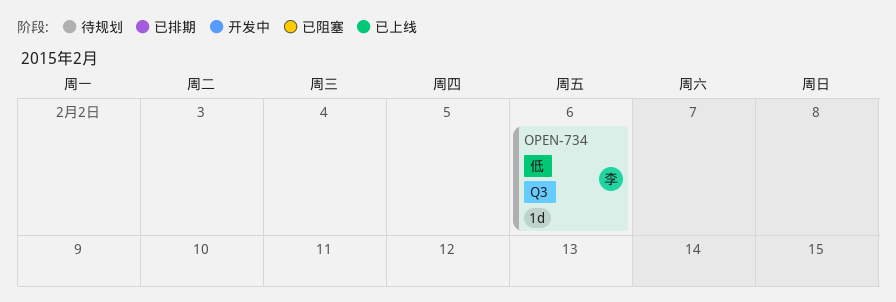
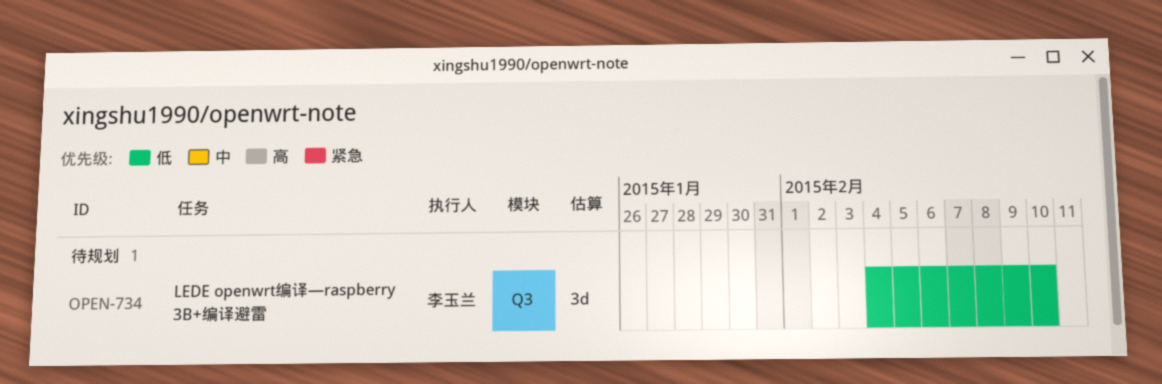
OPEN-734, estimate: 1d -> 3d
OPEN-734, due: Feb 6 -> Feb 10

